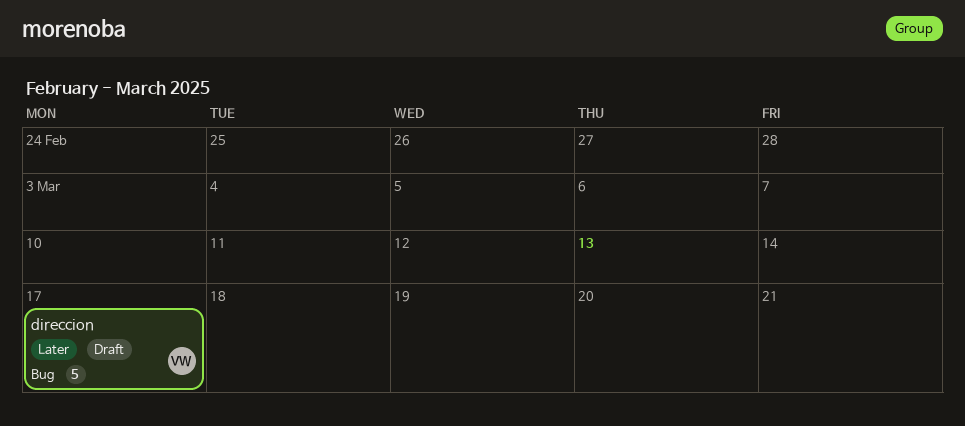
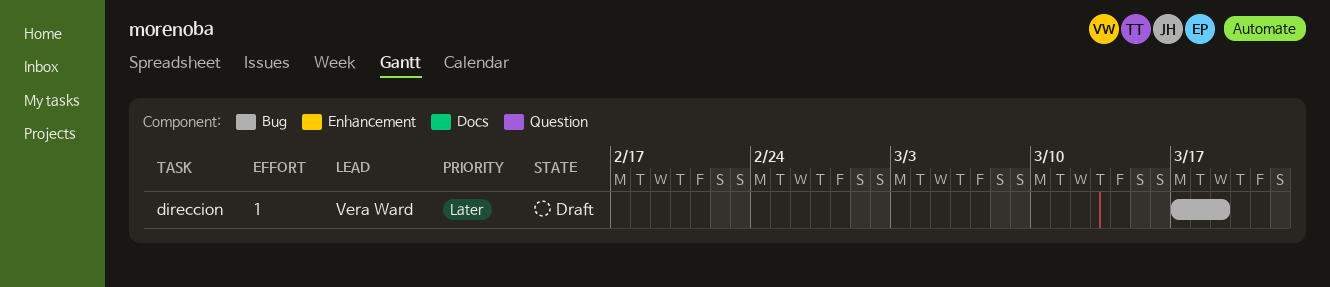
direccion, estimate: 5 -> 1
direccion, due: Mar 17 -> Mar 19

